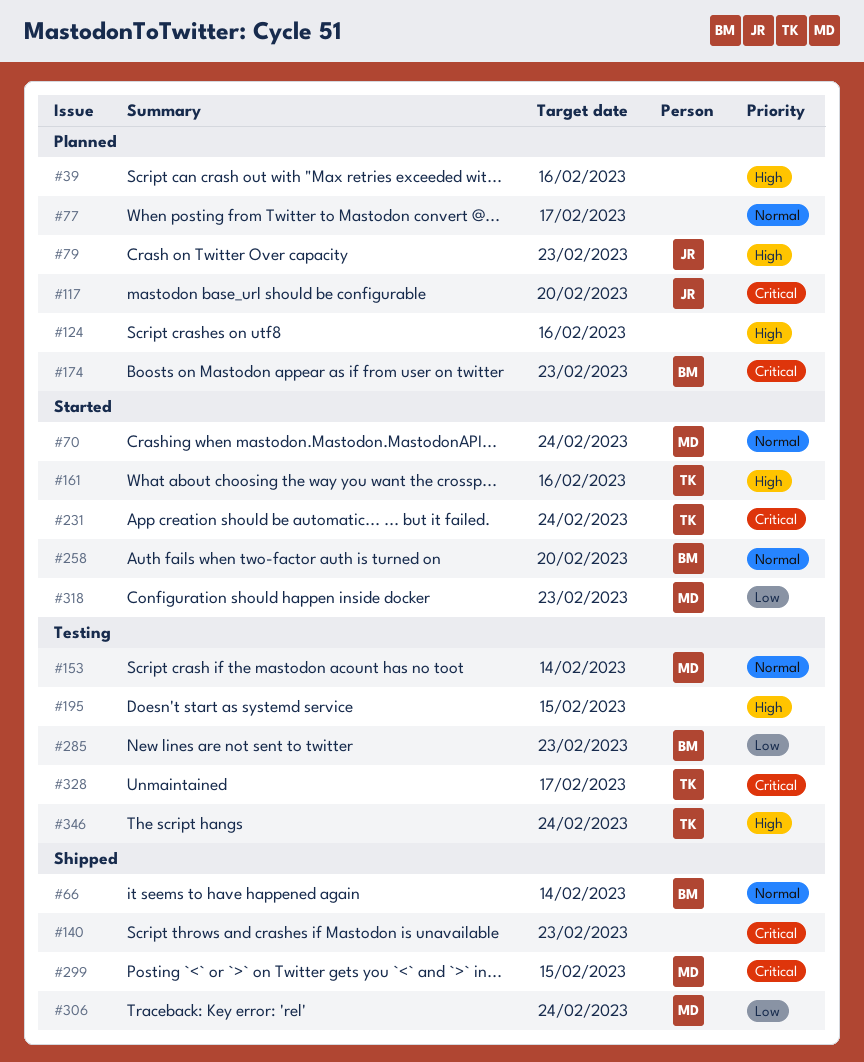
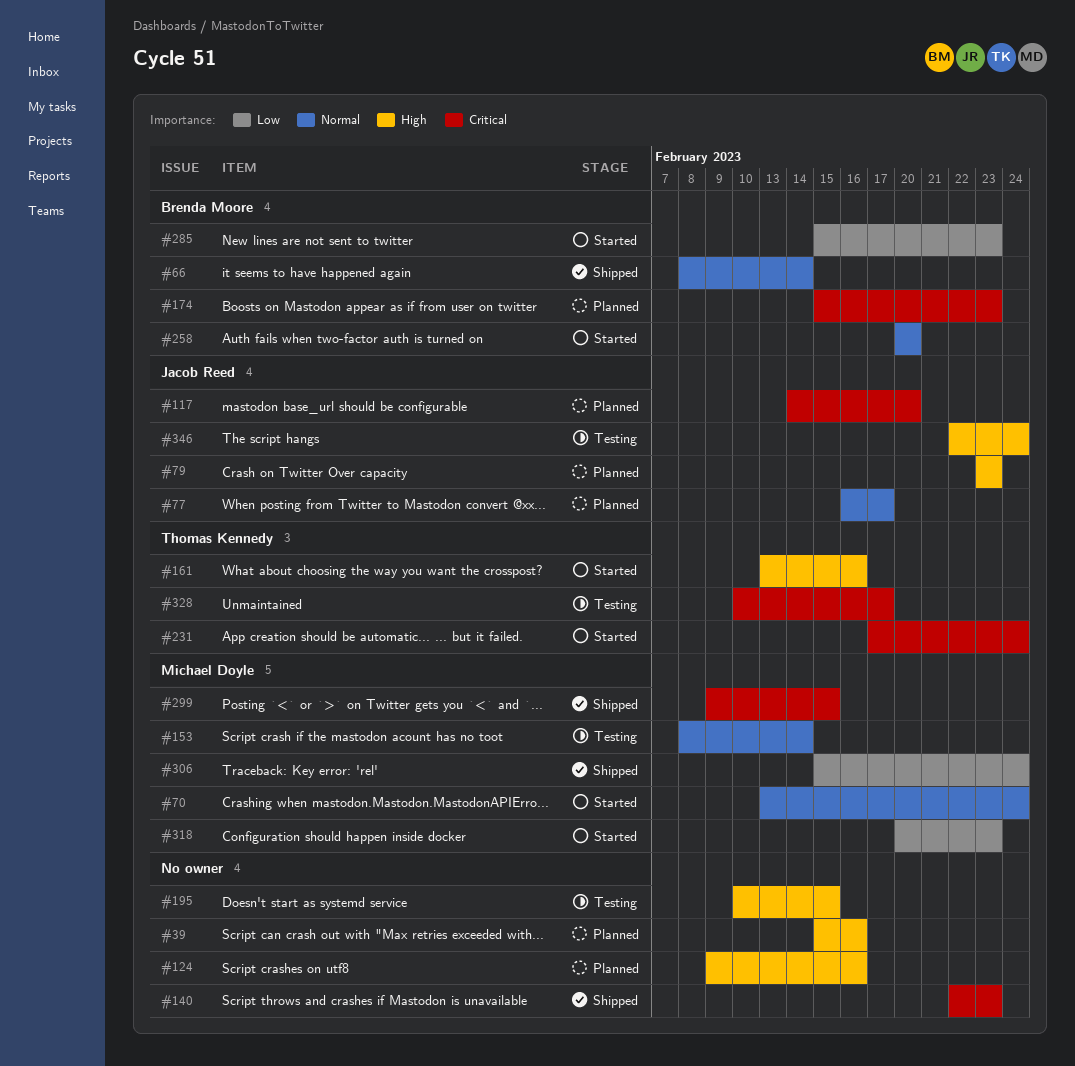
#77, owner: none -> Jacob Reed
#285, status: Testing -> Started
#346, owner: Thomas Kennedy -> Jacob Reed

